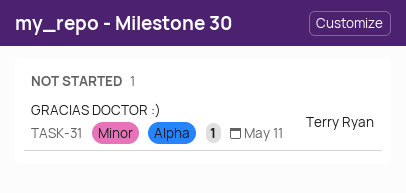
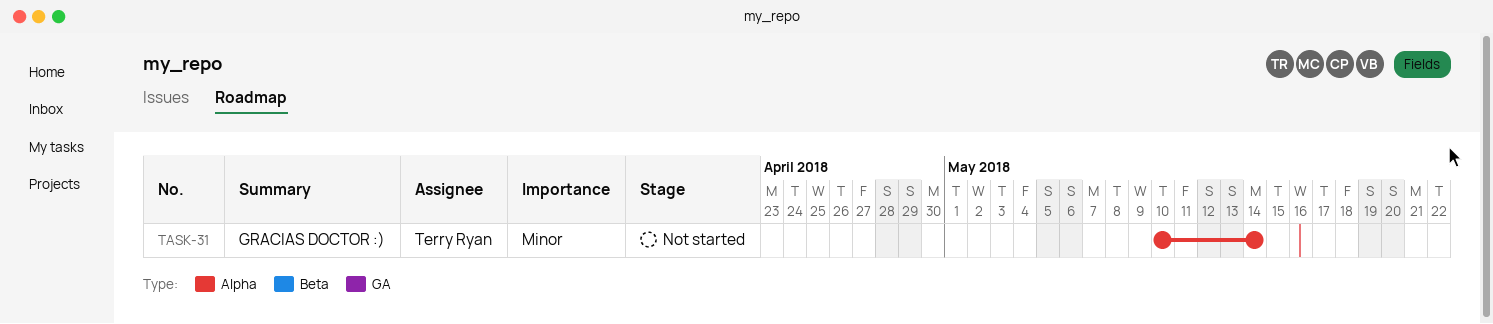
TASK-31, due: May 11 -> May 14

